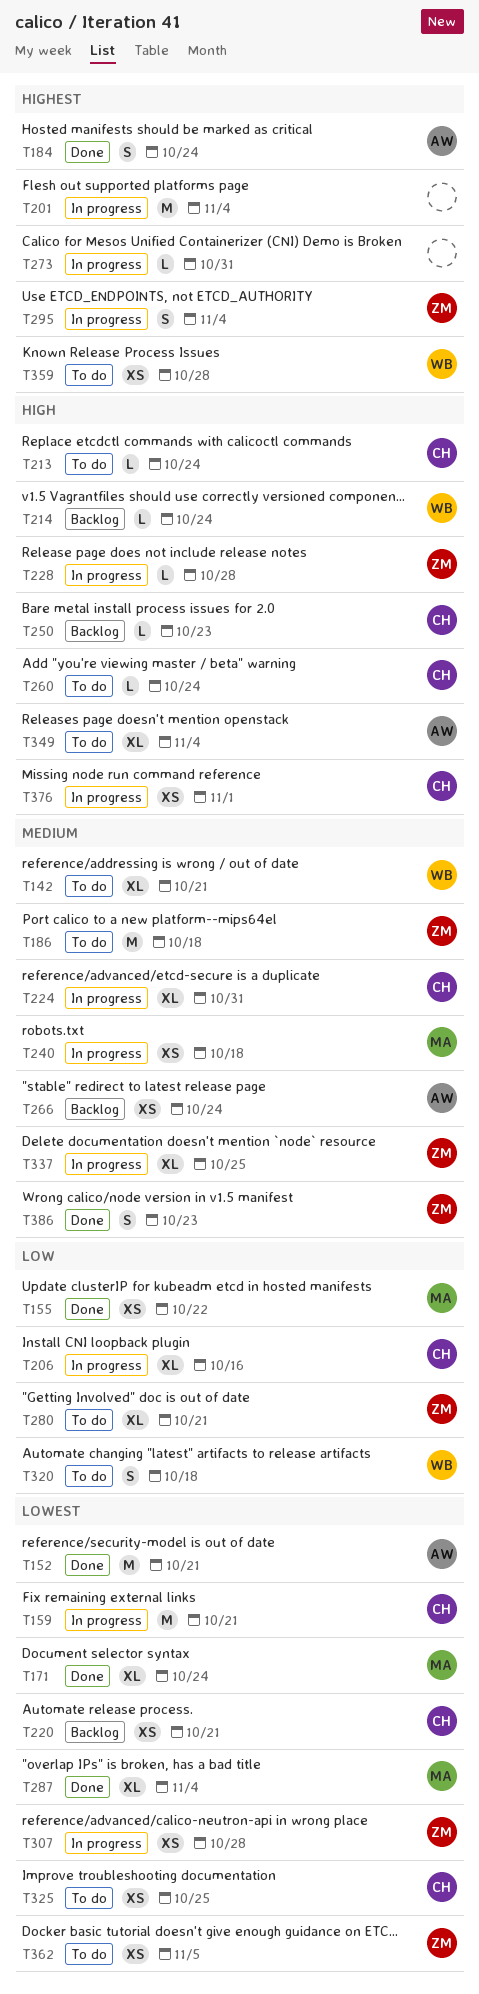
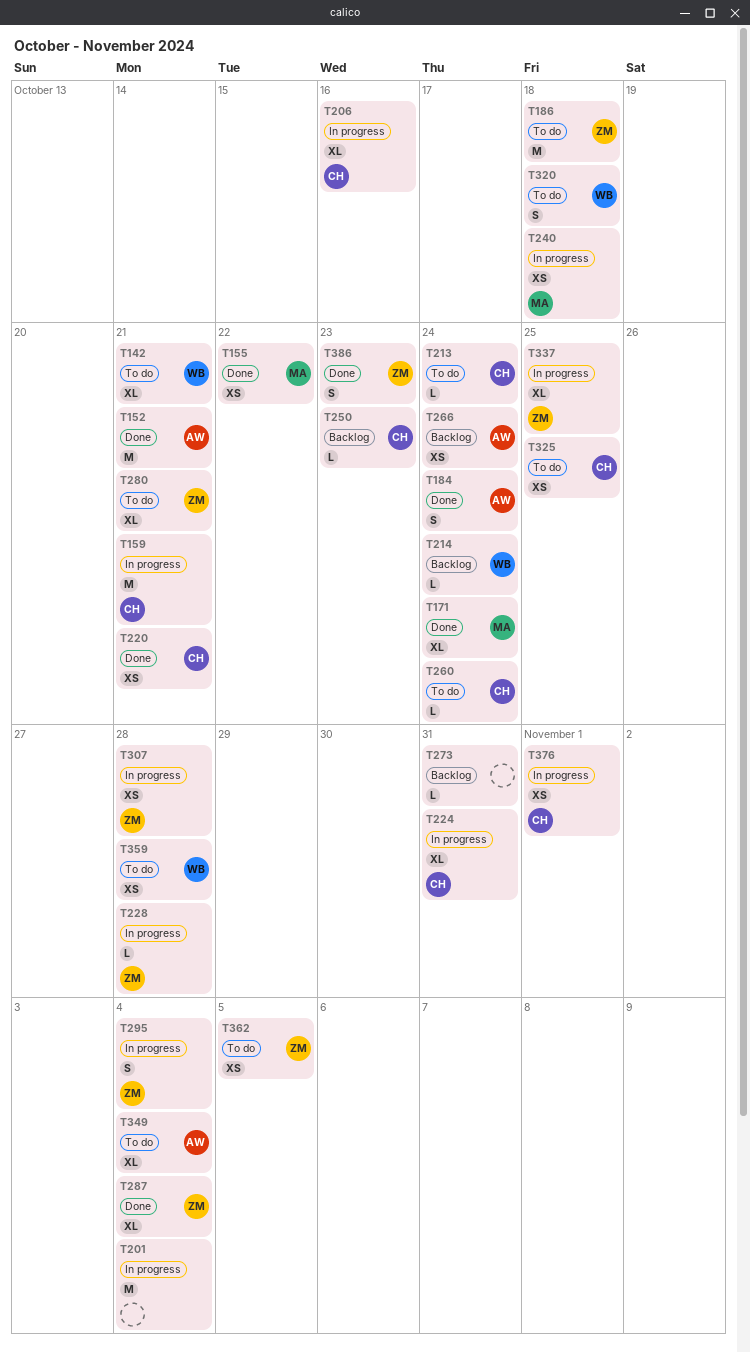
T220, status: Backlog -> Done
T273, status: In progress -> Backlog
T287, owner: MA -> ZM

